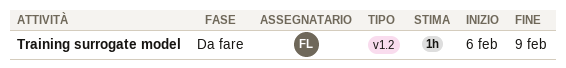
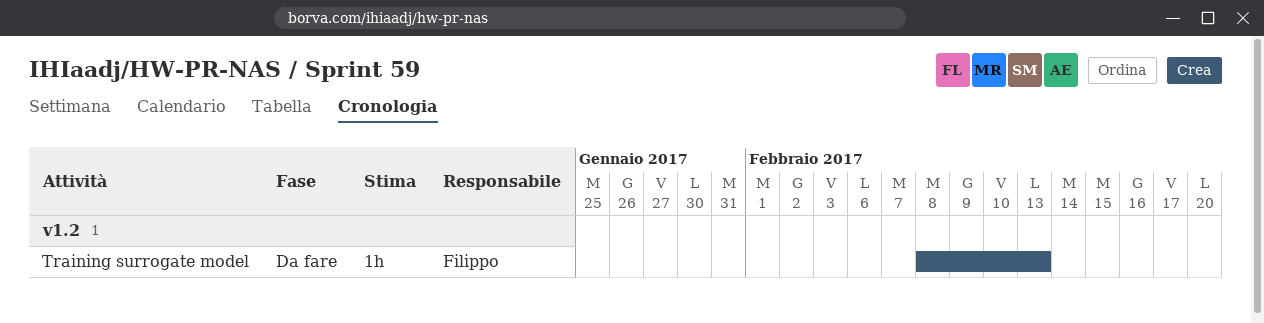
Training surrogate model, start: Feb 6 -> Feb 8
Training surrogate model, due: Feb 9 -> Feb 13

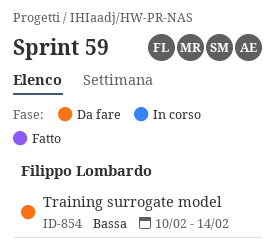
Training surrogate model, start: Feb 8 -> Feb 10
Training surrogate model, due: Feb 13 -> Feb 14

